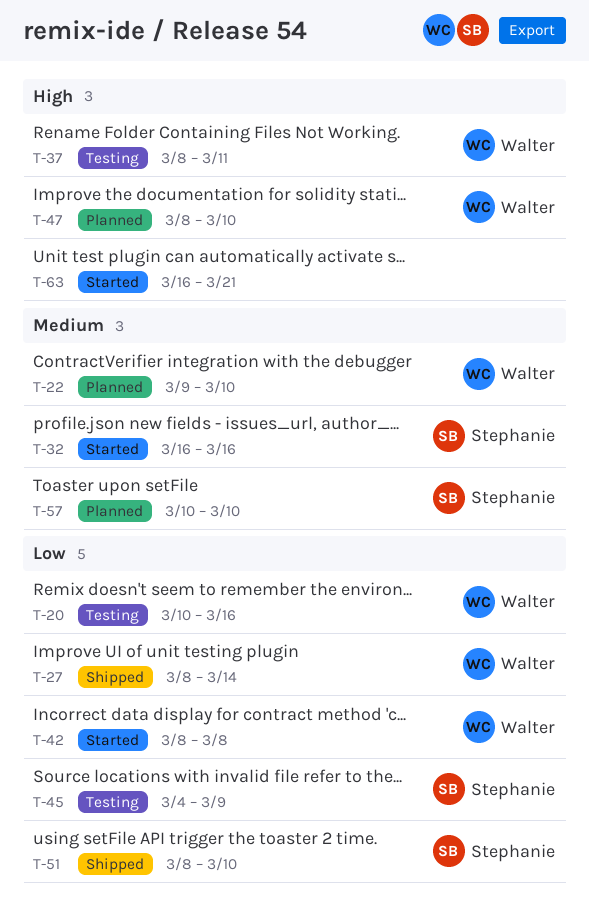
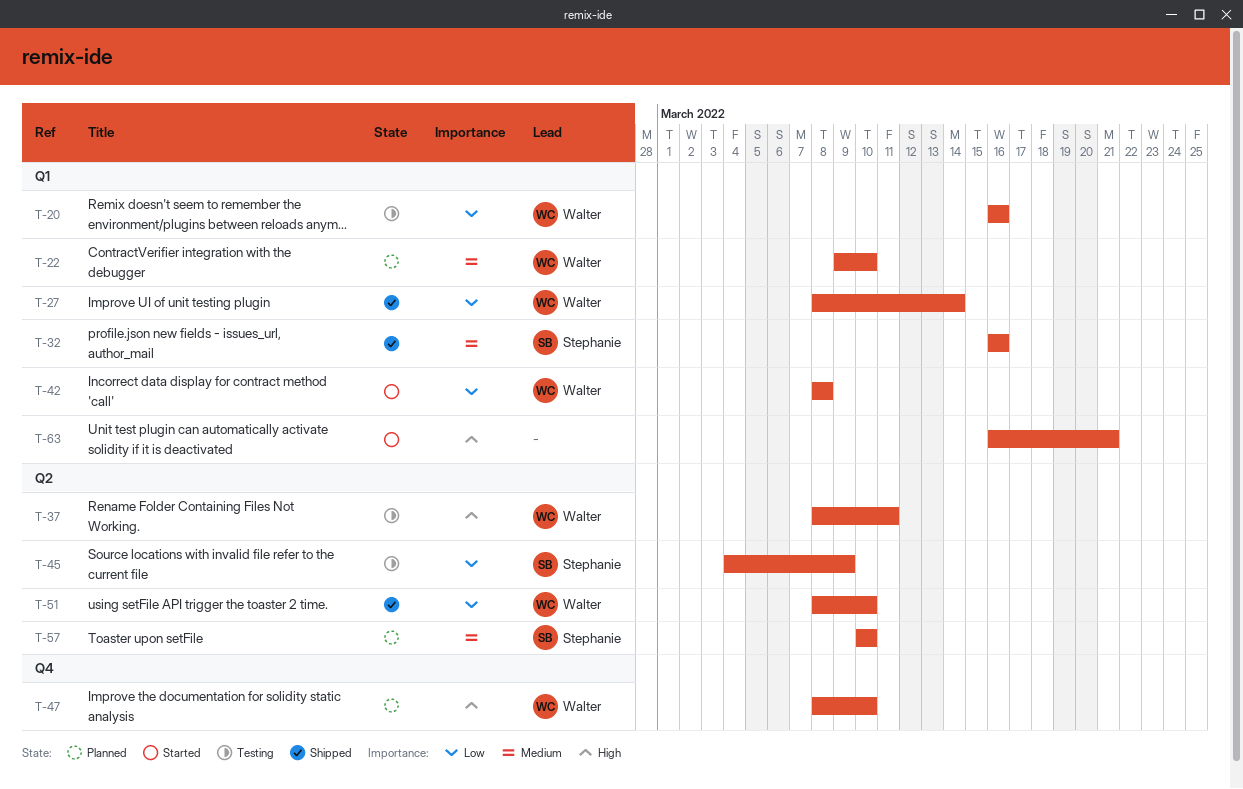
T-20, start: Mar 10 -> Mar 16
T-32, status: Started -> Shipped
T-51, owner: Stephanie -> Walter

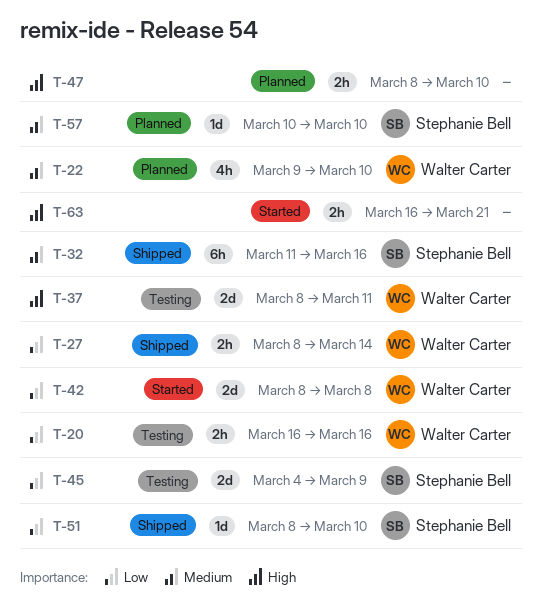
T-32, start: Mar 16 -> Mar 11
T-47, owner: Walter Carter -> none
T-51, owner: Walter Carter -> Stephanie Bell

